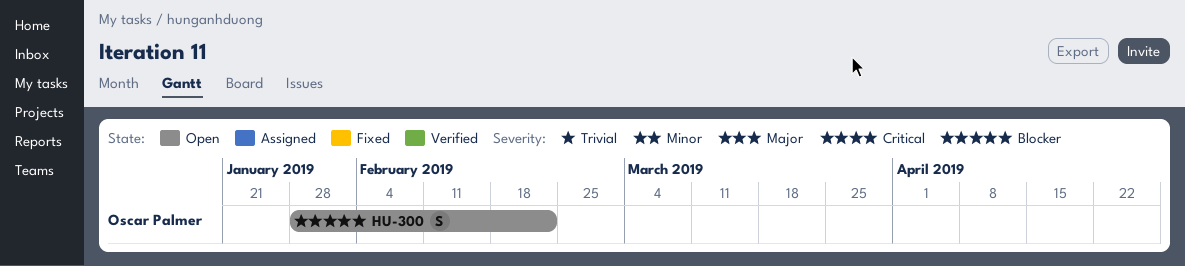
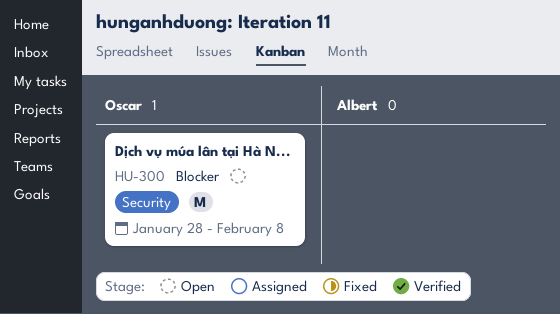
HU-300, estimate: S -> M
HU-300, due: Feb 22 -> Feb 8

